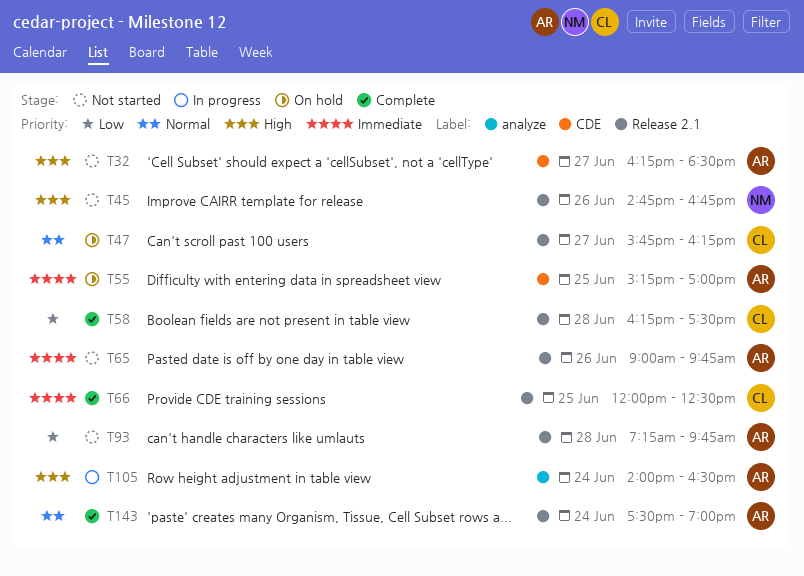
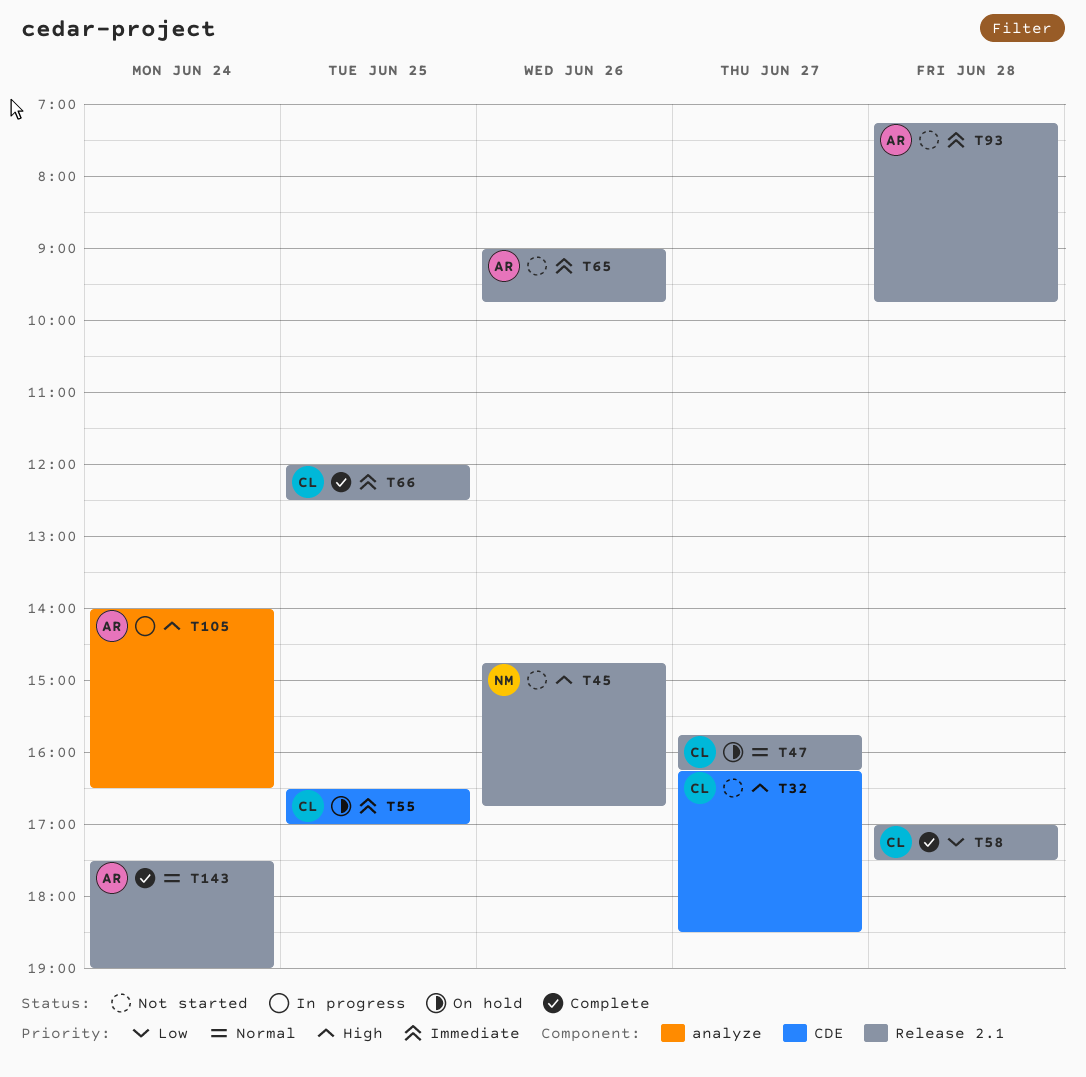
T32, owner: AR -> CL
T55, owner: AR -> CL
T55, begins: 15:15 -> 16:30
T58, begins: 16:15 -> 17:00
T93, priority: Low -> Immediate

